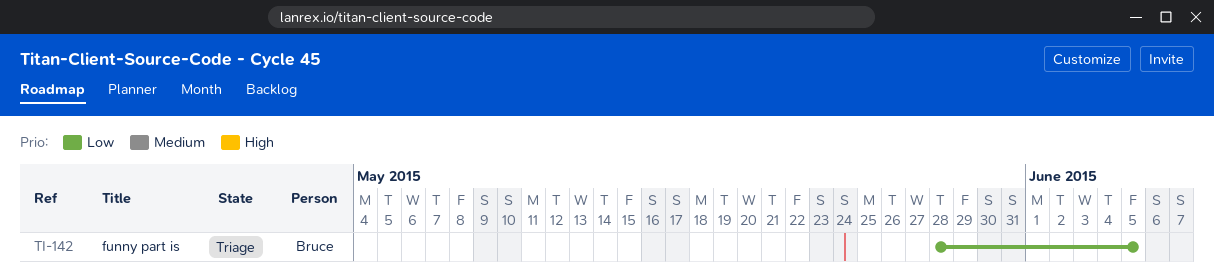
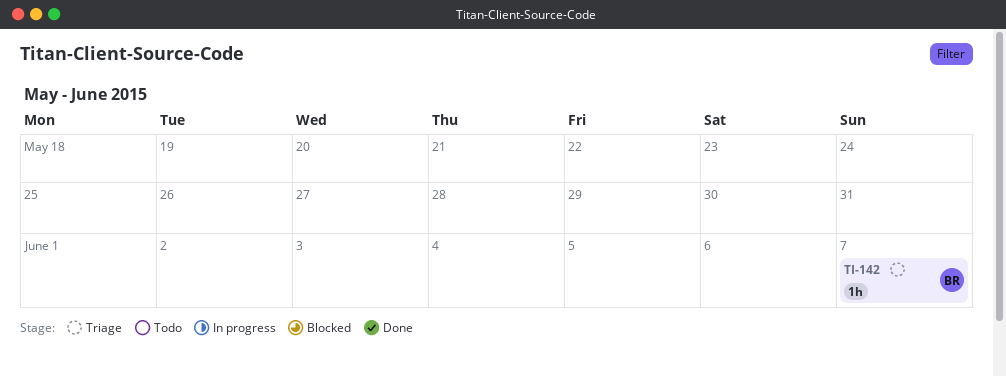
TI-142, due: Jun 5 -> Jun 7

